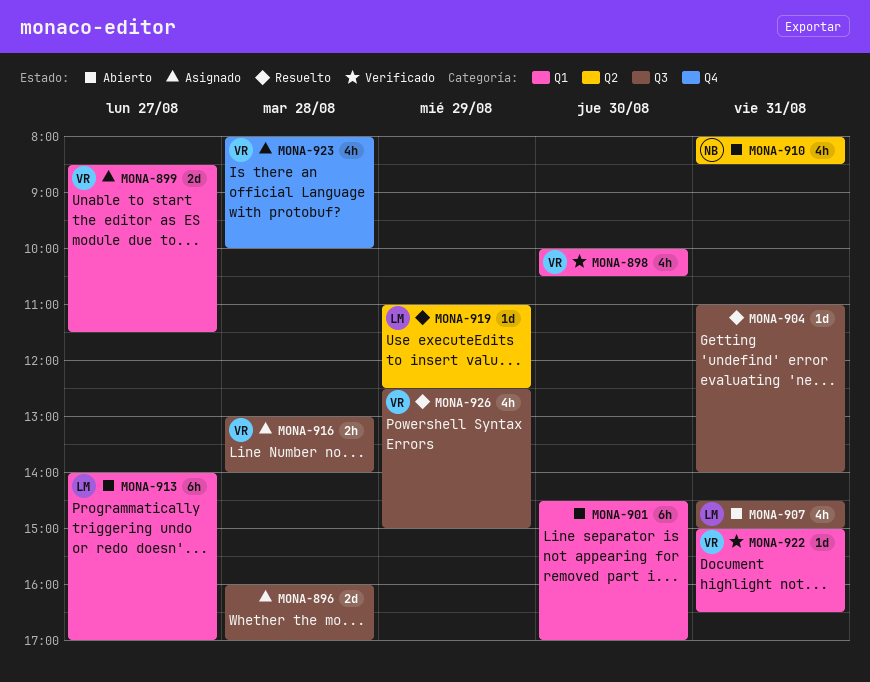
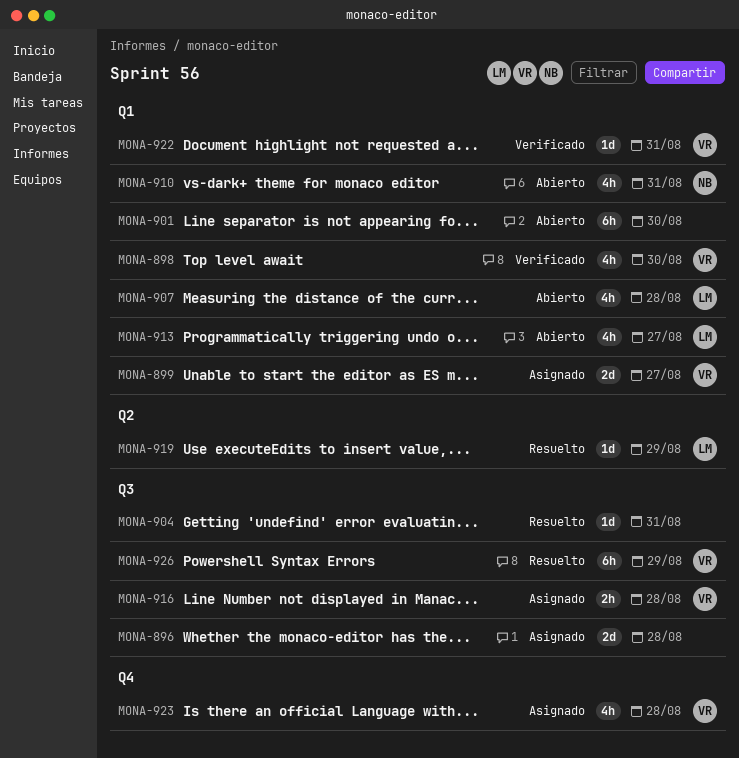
MONA-907, label: Q3 -> Q1
MONA-907, day: Aug 31 -> Aug 28
MONA-910, label: Q2 -> Q1
MONA-913, estimate: 6h -> 4h
MONA-926, estimate: 4h -> 6h

